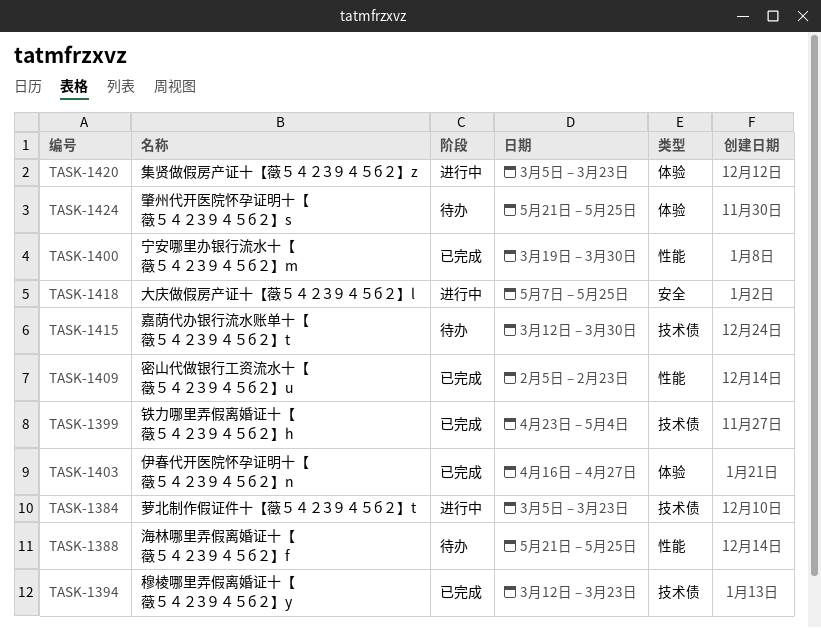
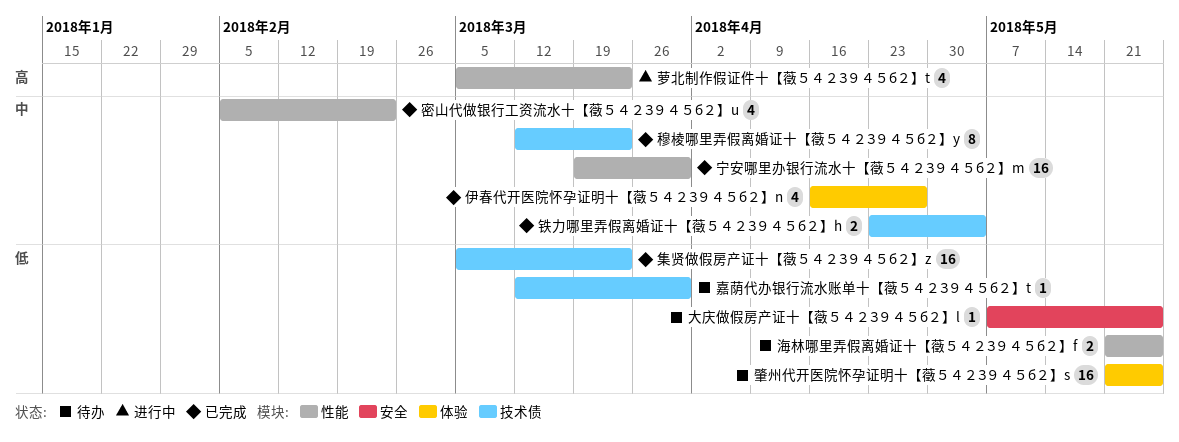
大庆做假房产证十【藢５４２З９４５б２】l, status: 进行中 -> 待办
萝北制作假证件十【藢５４２З９４５б２】t, label: 技术债 -> 性能
集贤做假房产证十【藢５４２З９４５б２】z, status: 进行中 -> 已完成
集贤做假房产证十【藢５４２З９４５б２】z, label: 体验 -> 技术债

